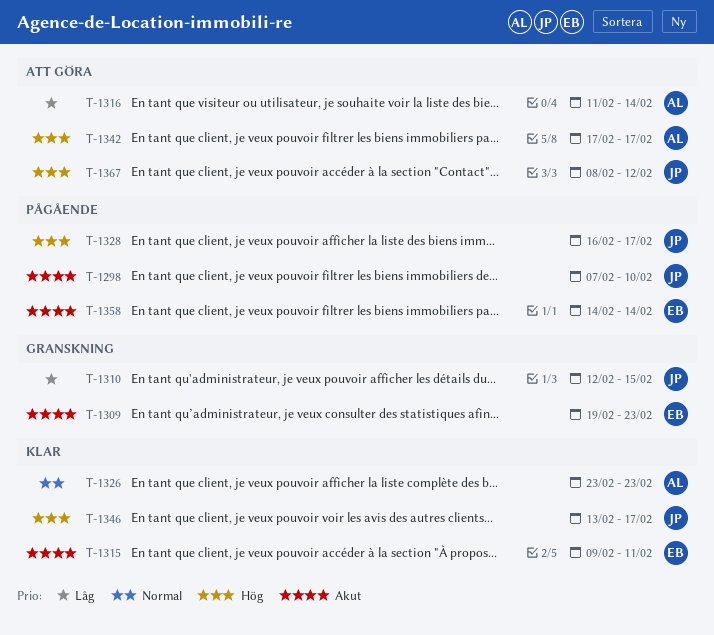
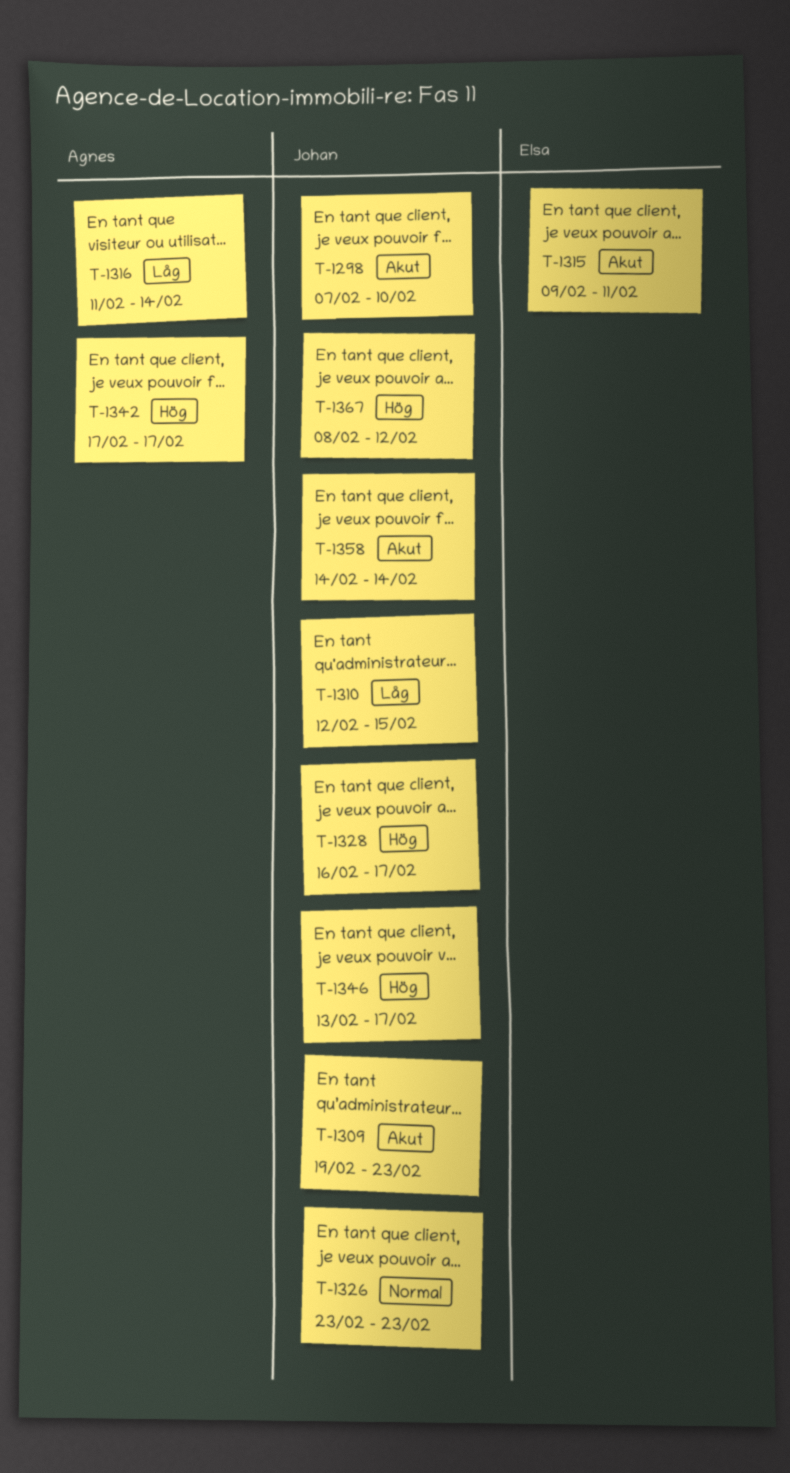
T-1309, owner: Elsa -> Johan
T-1326, owner: Agnes -> Johan
T-1358, owner: Elsa -> Johan

